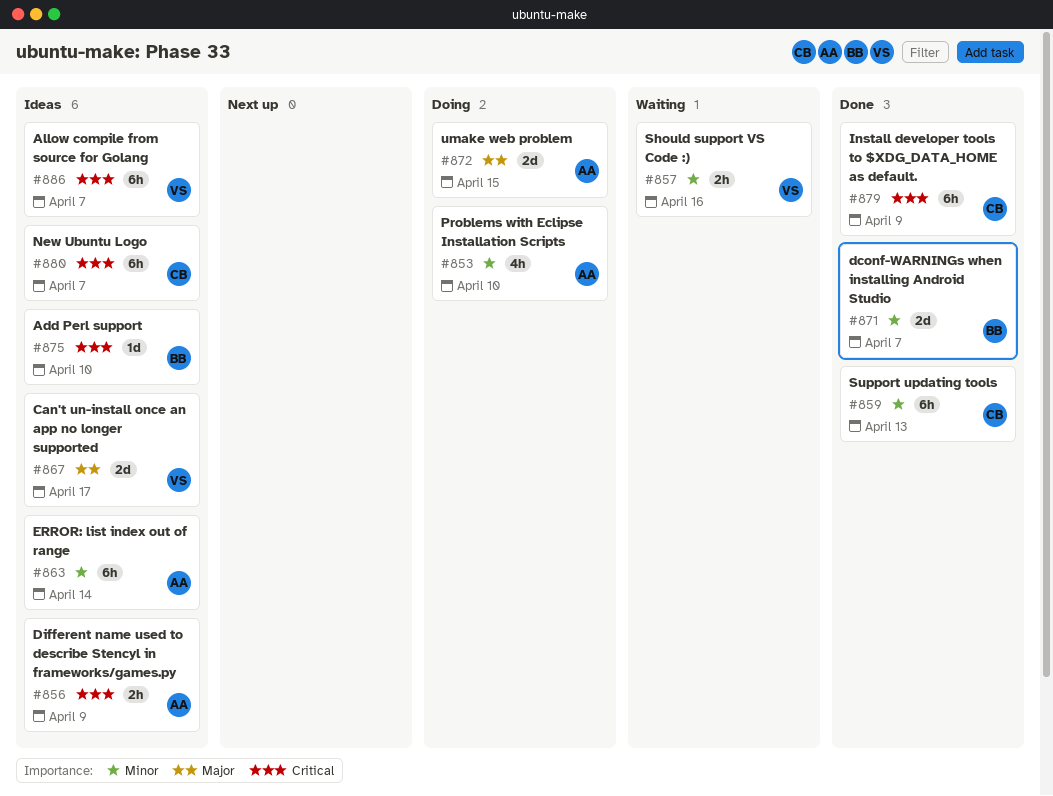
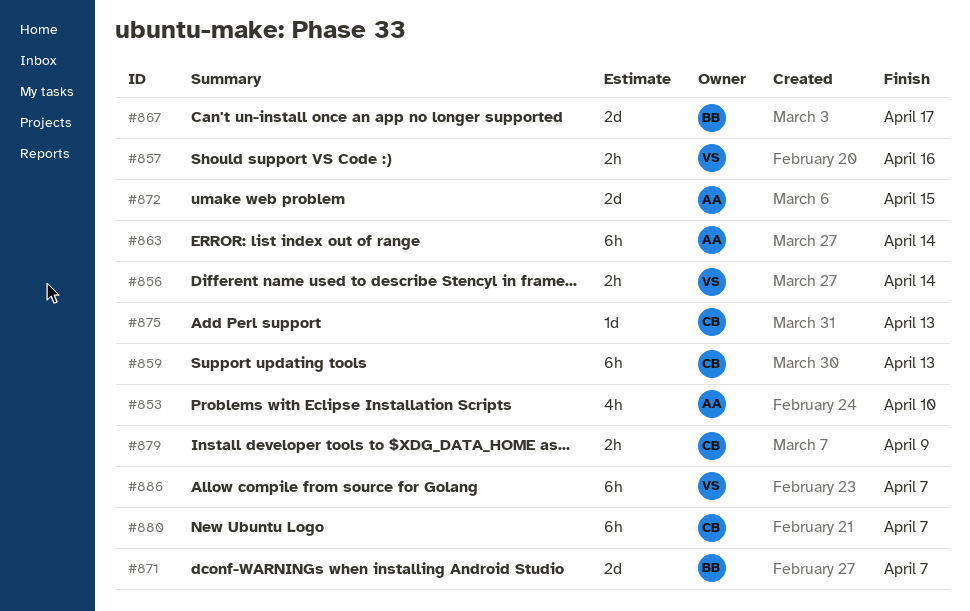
#856, owner: AA -> VS
#856, due: Apr 9 -> Apr 14
#867, owner: VS -> BB
#875, owner: BB -> CB
#875, due: Apr 10 -> Apr 13
#879, estimate: 6h -> 2h

